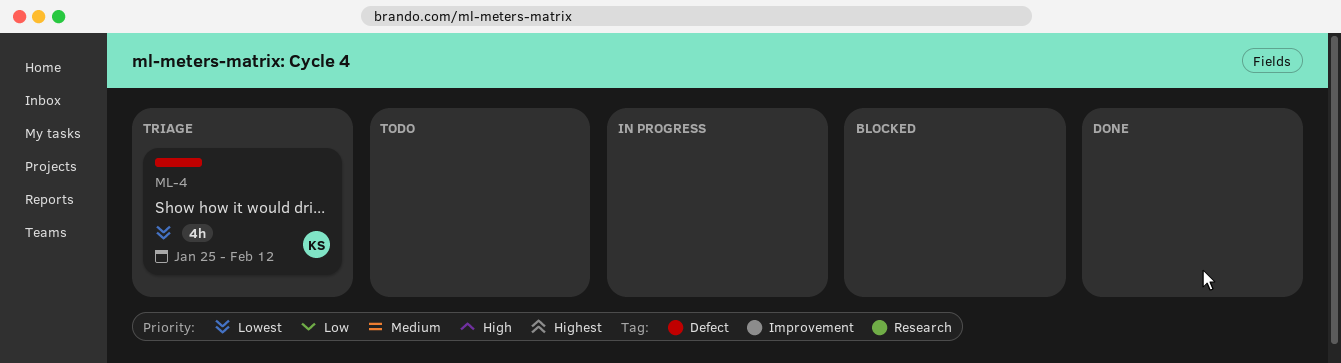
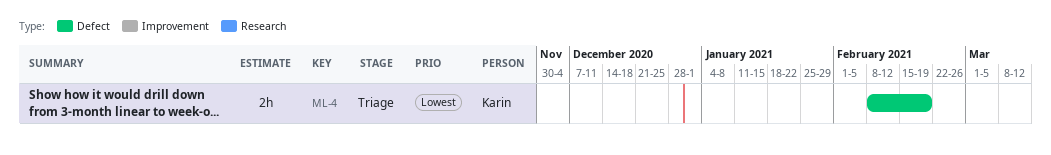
ML-4, estimate: 4h -> 2h
ML-4, start: Jan 25 -> Feb 8
ML-4, due: Feb 12 -> Feb 19

